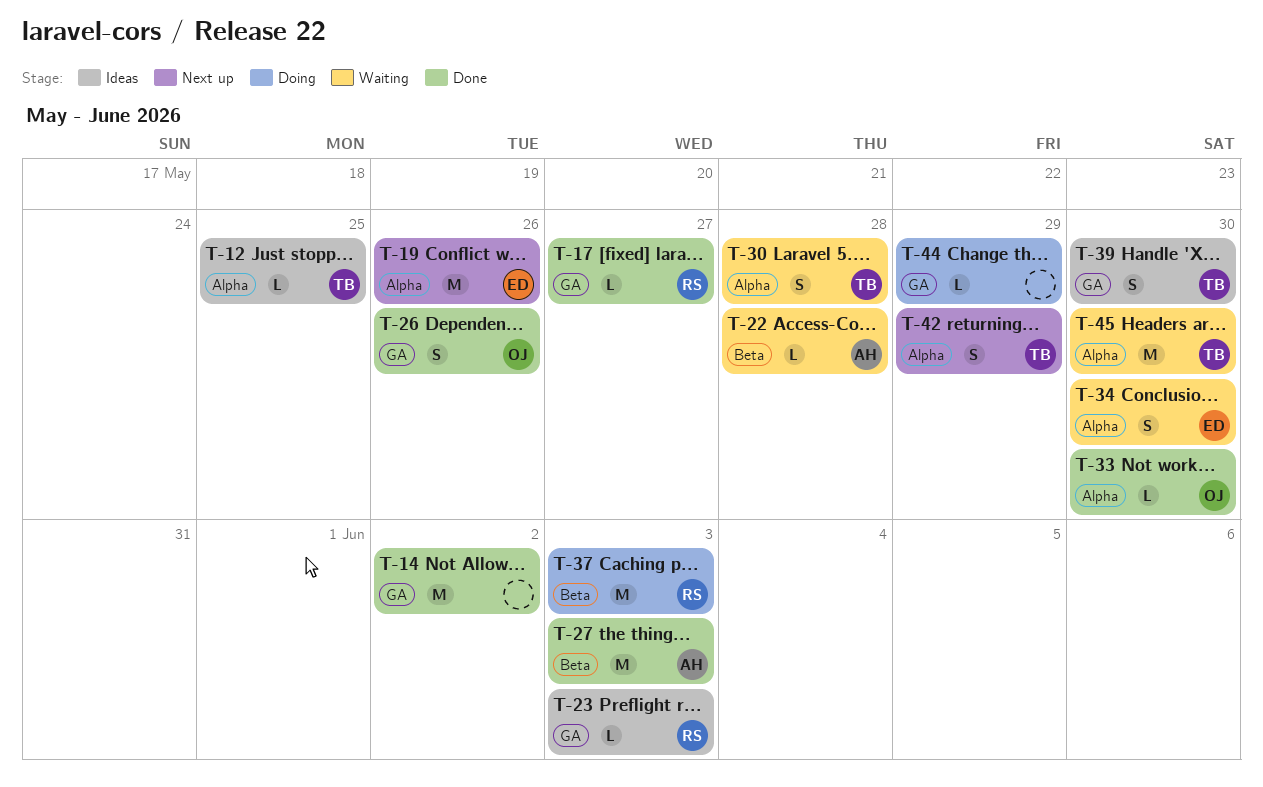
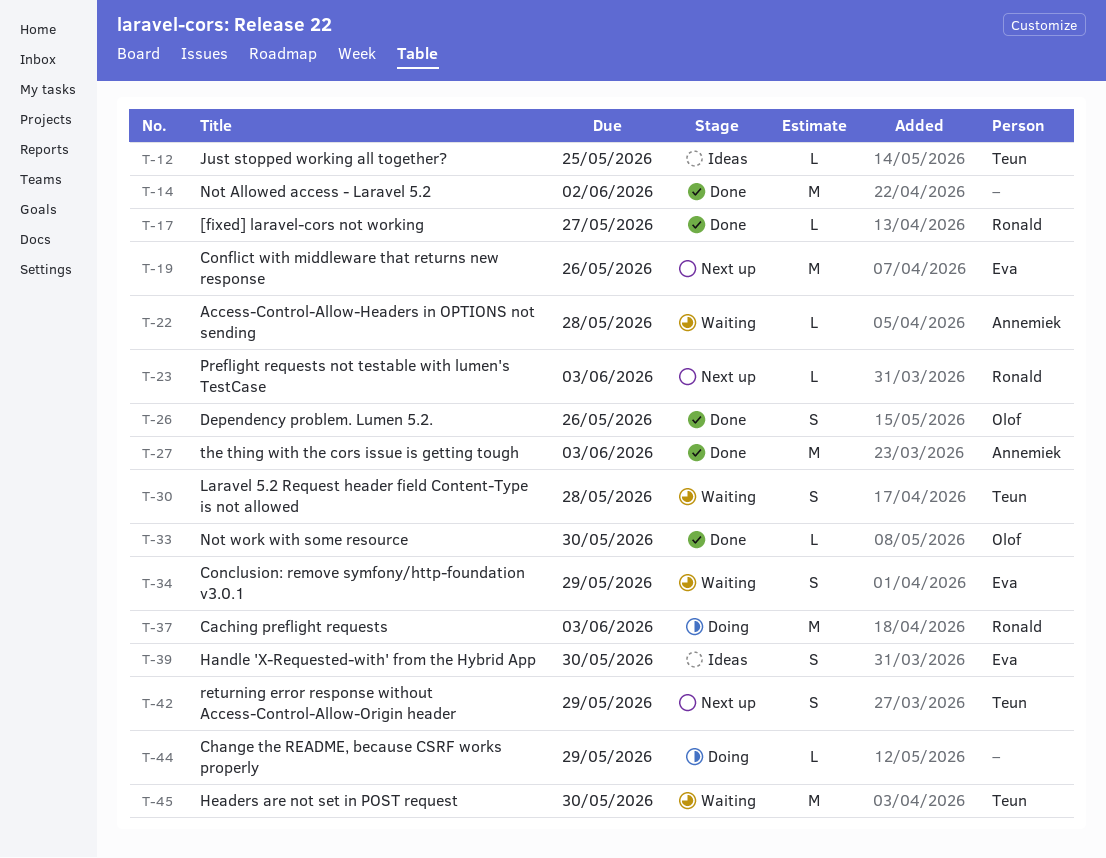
T-23, status: Ideas -> Next up
T-34, due: May 30 -> May 29
T-39, owner: Teun -> Eva

